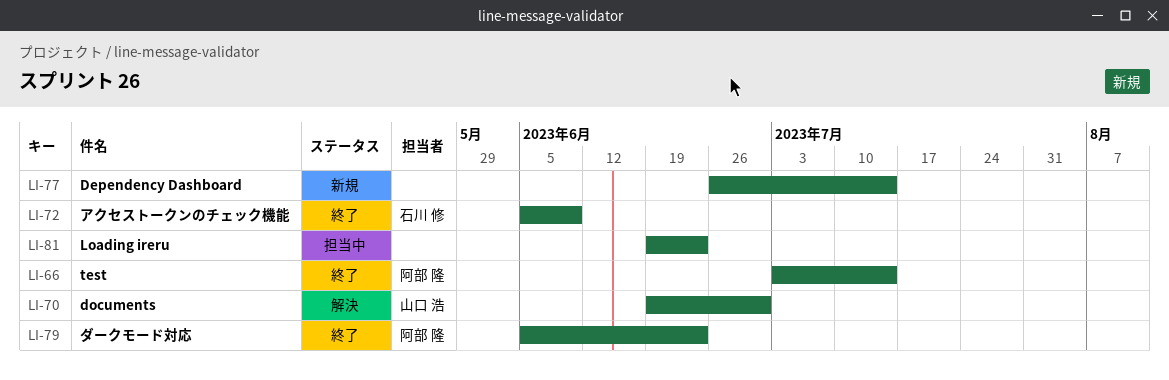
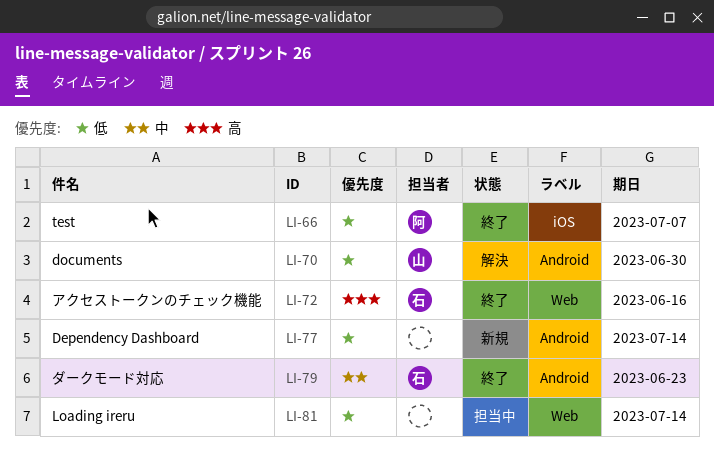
LI-66, due: Jul 14 -> Jul 7
LI-72, due: Jun 9 -> Jun 16
LI-79, owner: 阿部 隆 -> 石川 修
LI-81, due: Jun 23 -> Jul 14

